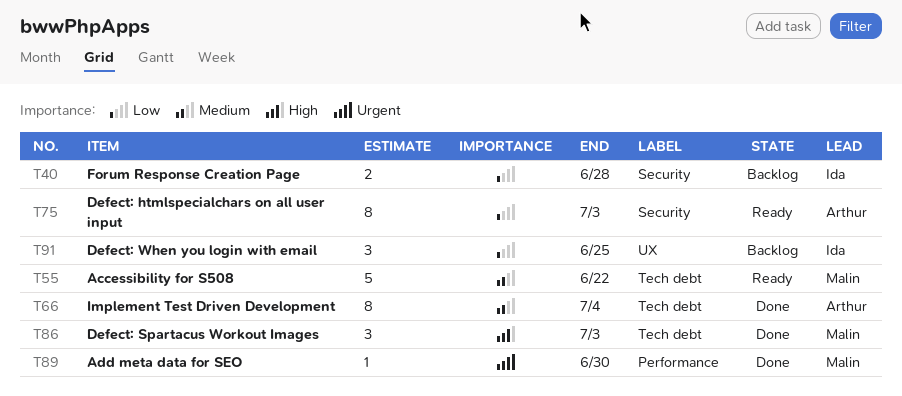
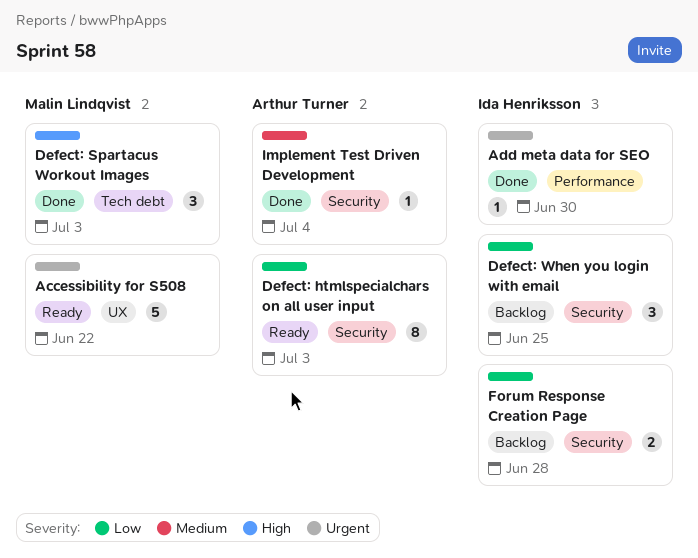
Accessibility for S508, priority: Medium -> Urgent
Accessibility for S508, label: Tech debt -> UX
Add meta data for SEO, owner: Malin Lindqvist -> Ida Henriksson
Defect: When you login with email, label: UX -> Security
Implement Test Driven Development, label: Tech debt -> Security
Implement Test Driven Development, estimate: 8 -> 1

